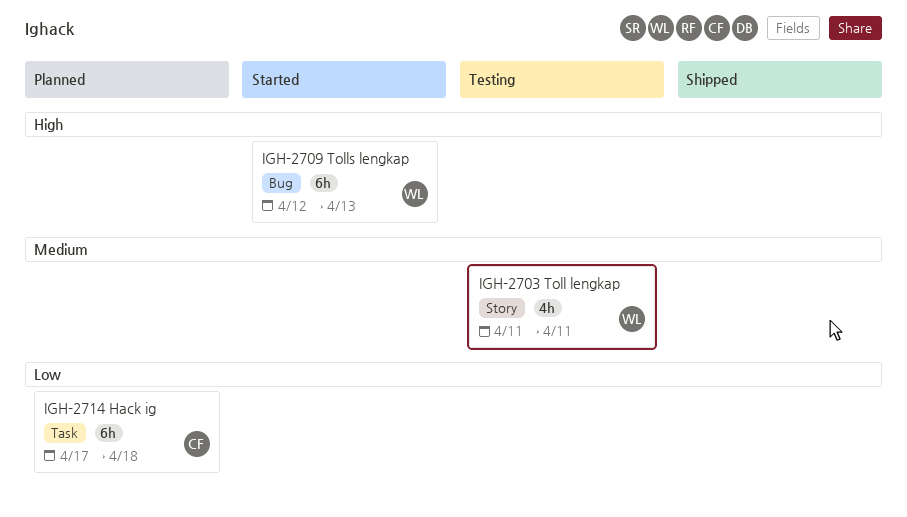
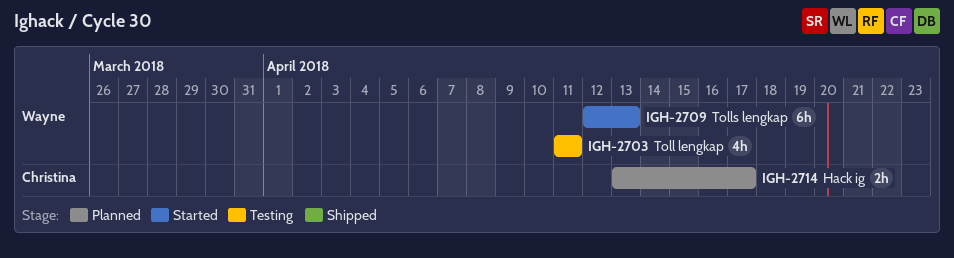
IGH-2714, estimate: 6h -> 2h
IGH-2714, start: Apr 17 -> Apr 13
IGH-2714, due: Apr 18 -> Apr 17

